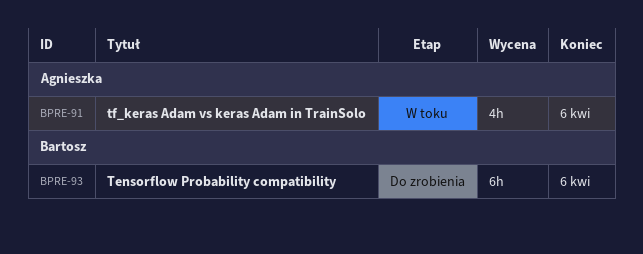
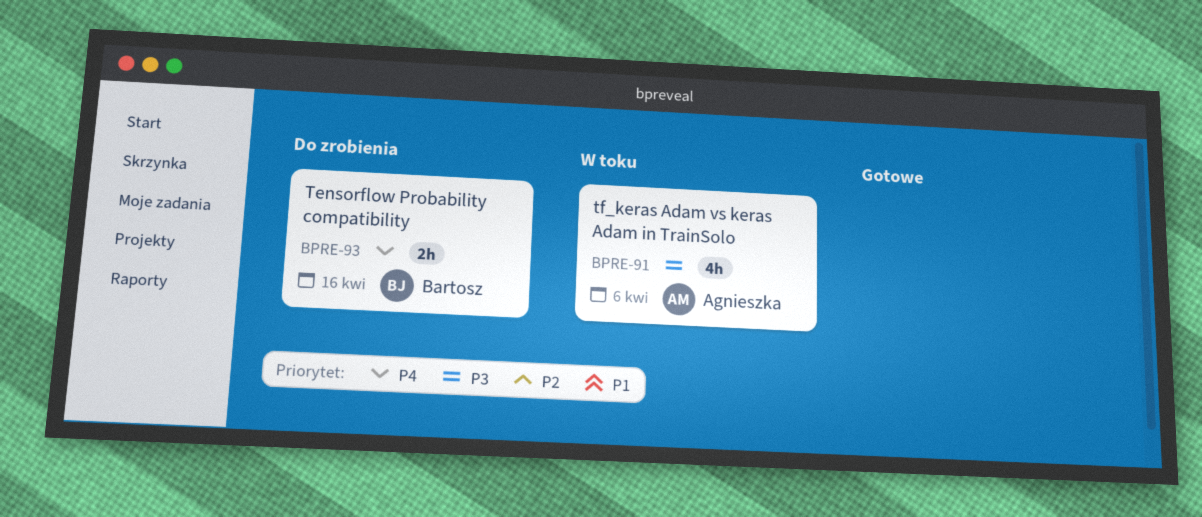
BPRE-93, estimate: 6h -> 2h
BPRE-93, due: Apr 6 -> Apr 16

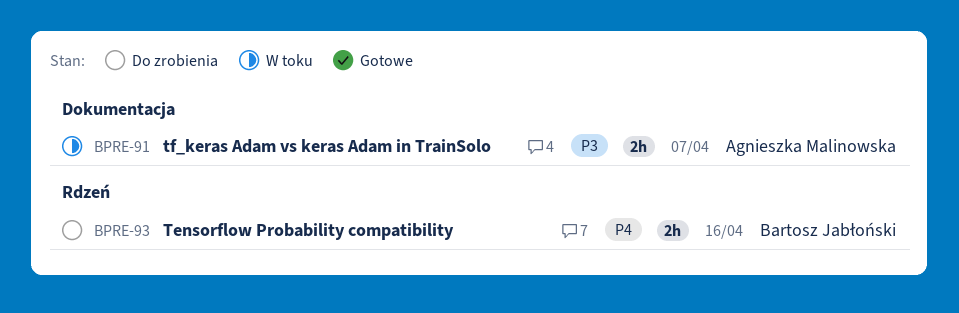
BPRE-91, estimate: 4h -> 2h
BPRE-91, due: Apr 6 -> Apr 7

